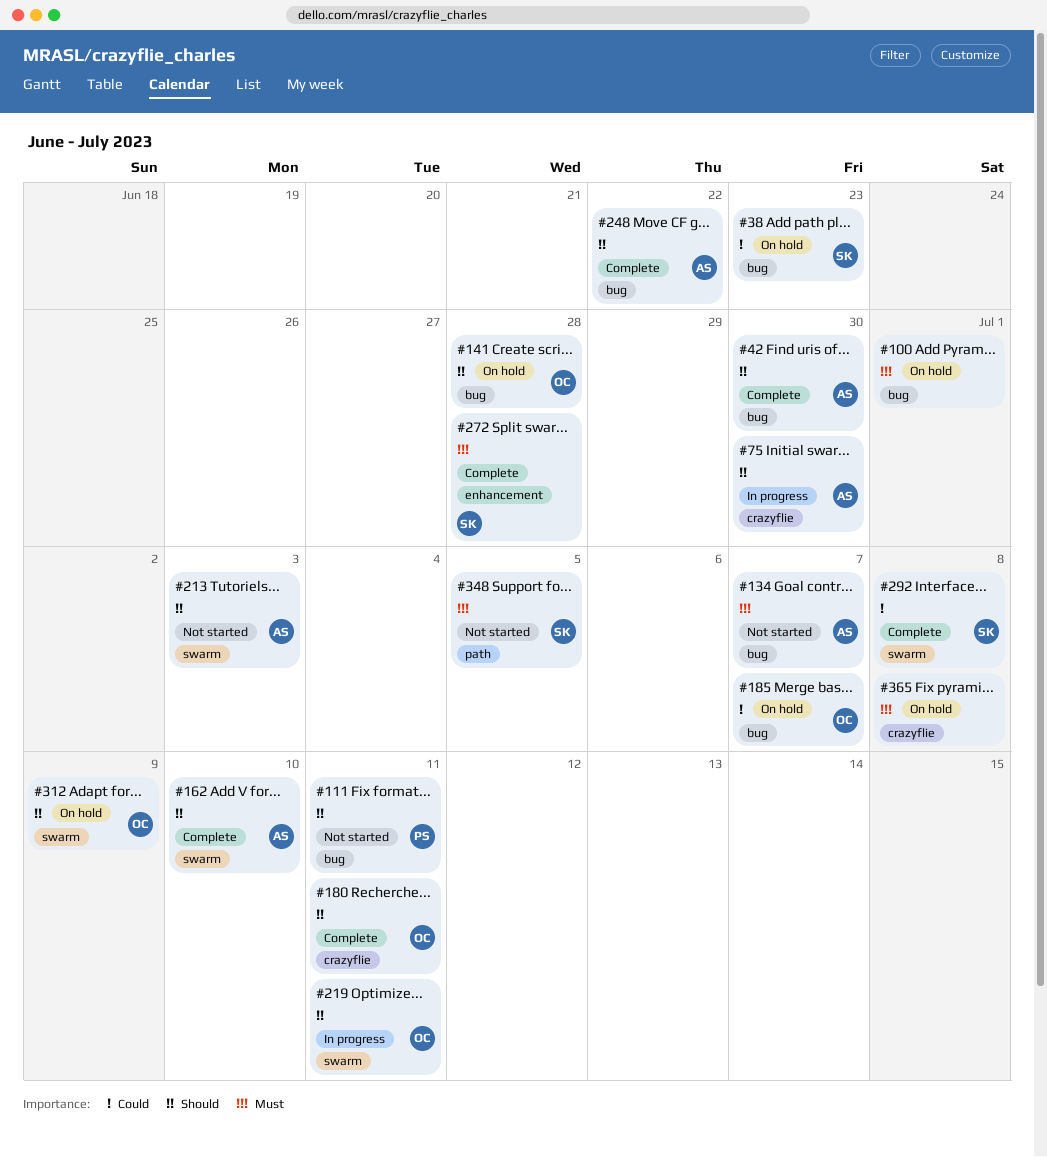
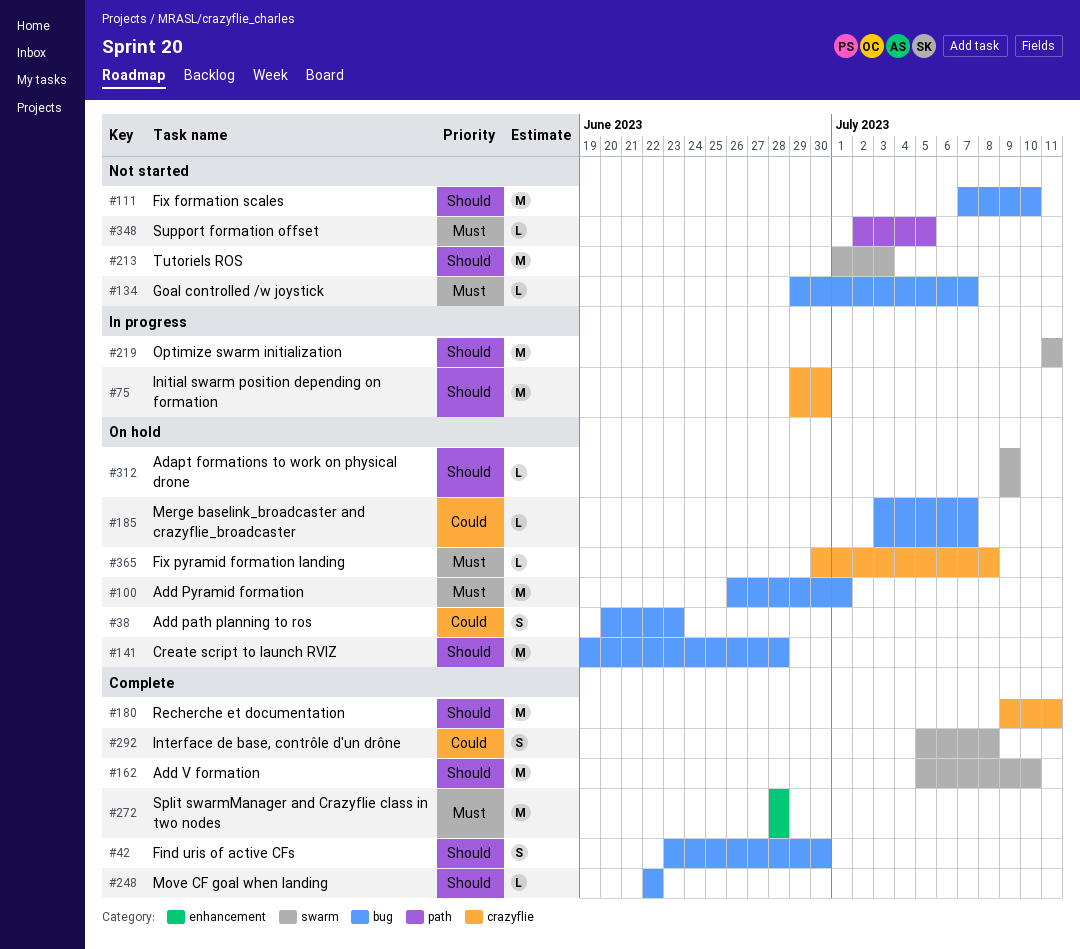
#111, due: Jul 11 -> Jul 10

